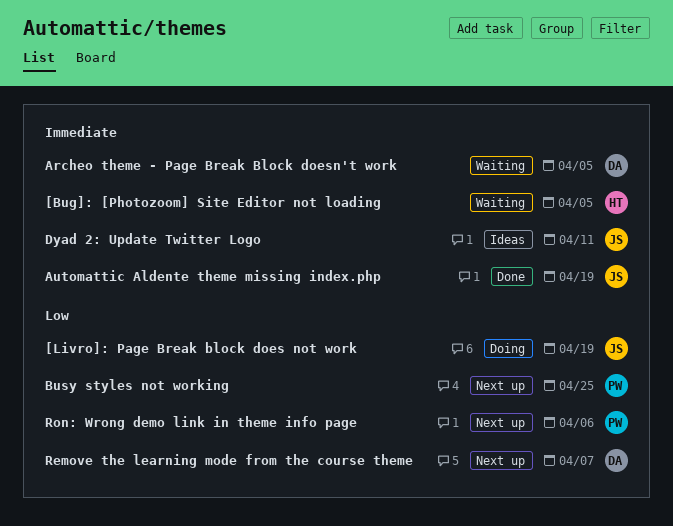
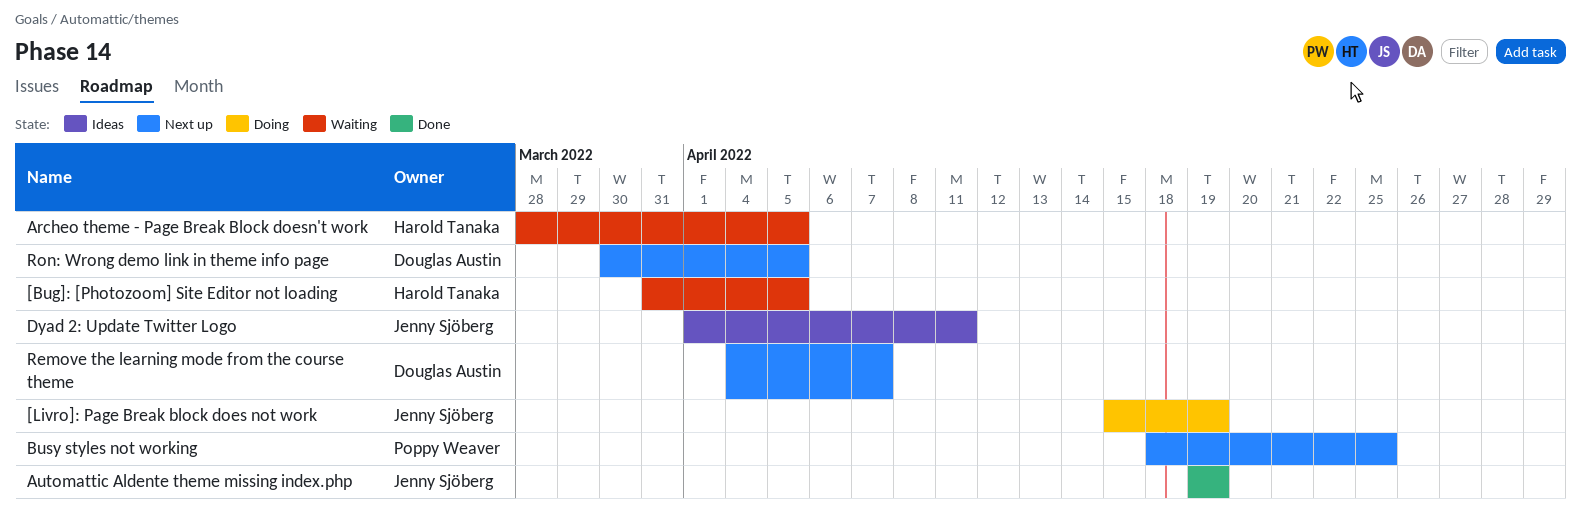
Archeo theme - Page Break Block doesn't work, owner: Douglas Austin -> Harold Tanaka
Ron: Wrong demo link in theme info page, owner: Poppy Weaver -> Douglas Austin
Ron: Wrong demo link in theme info page, due: Apr 6 -> Apr 5

